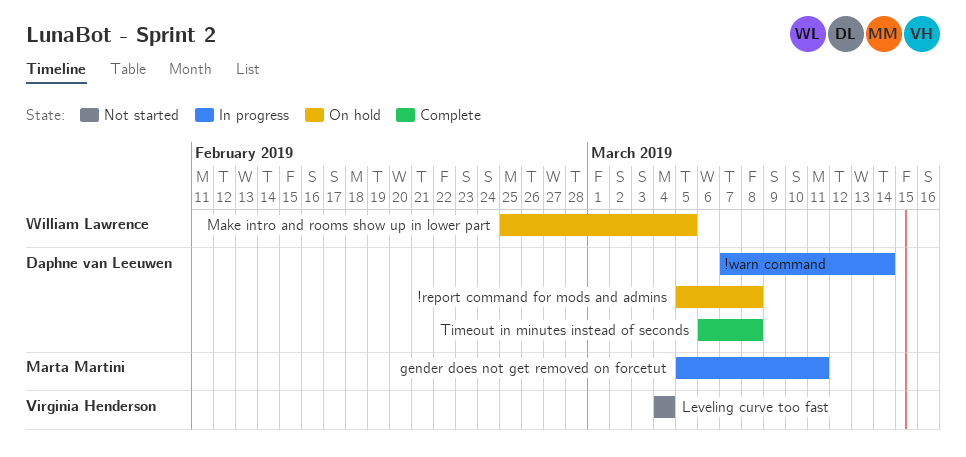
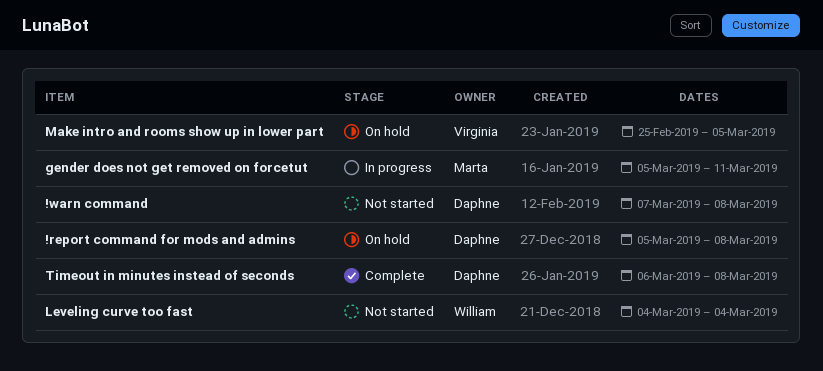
!warn command, status: In progress -> Not started
!warn command, due: Mar 14 -> Mar 8
Leveling curve too fast, owner: Virginia Henderson -> William Lawrence
Make intro and rooms show up in lower part, owner: William Lawrence -> Virginia Henderson

